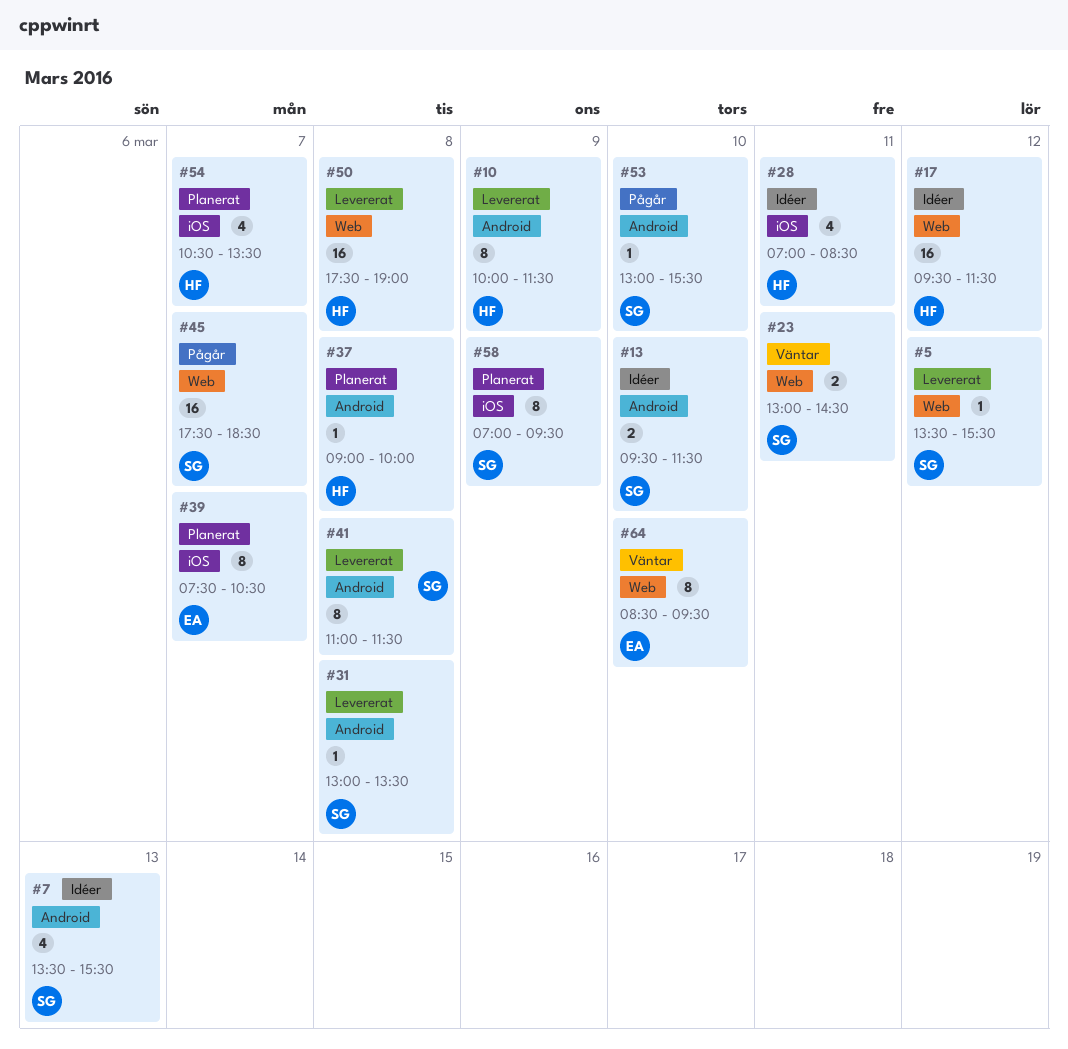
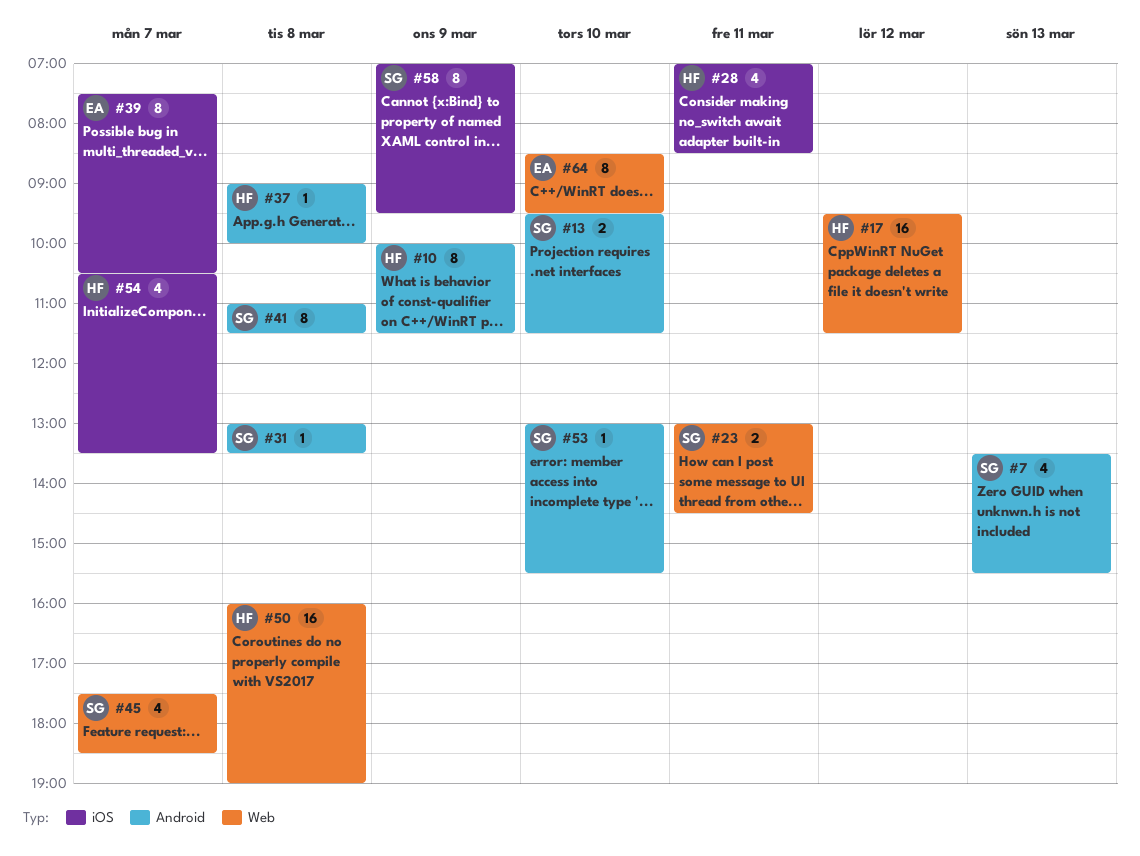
#5: present -> none
#45, estimate: 16 -> 4
#50, begins: 17:30 -> 16:00

